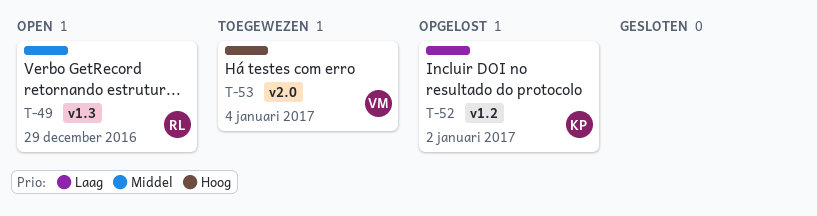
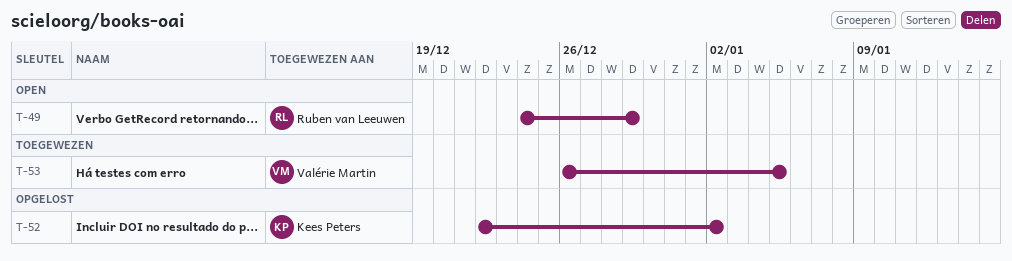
T-53, due: Jan 4 -> Jan 5

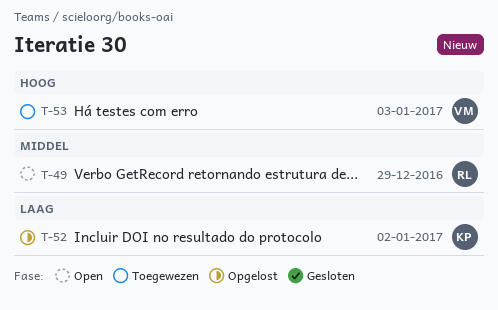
T-53, due: Jan 5 -> Jan 3

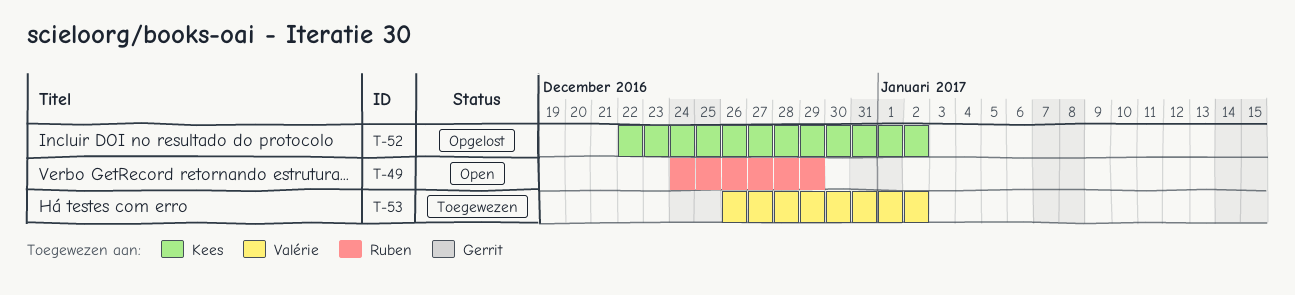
T-53, due: Jan 3 -> Jan 2

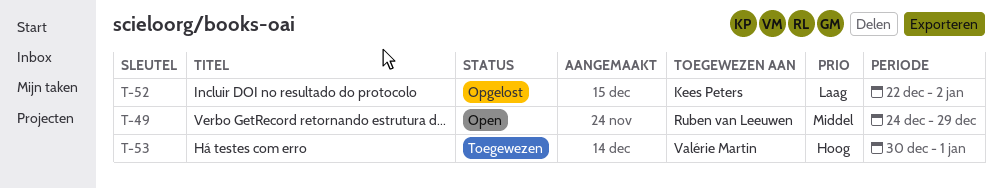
T-53, start: Dec 26 -> Dec 30
T-53, due: Jan 2 -> Jan 1

